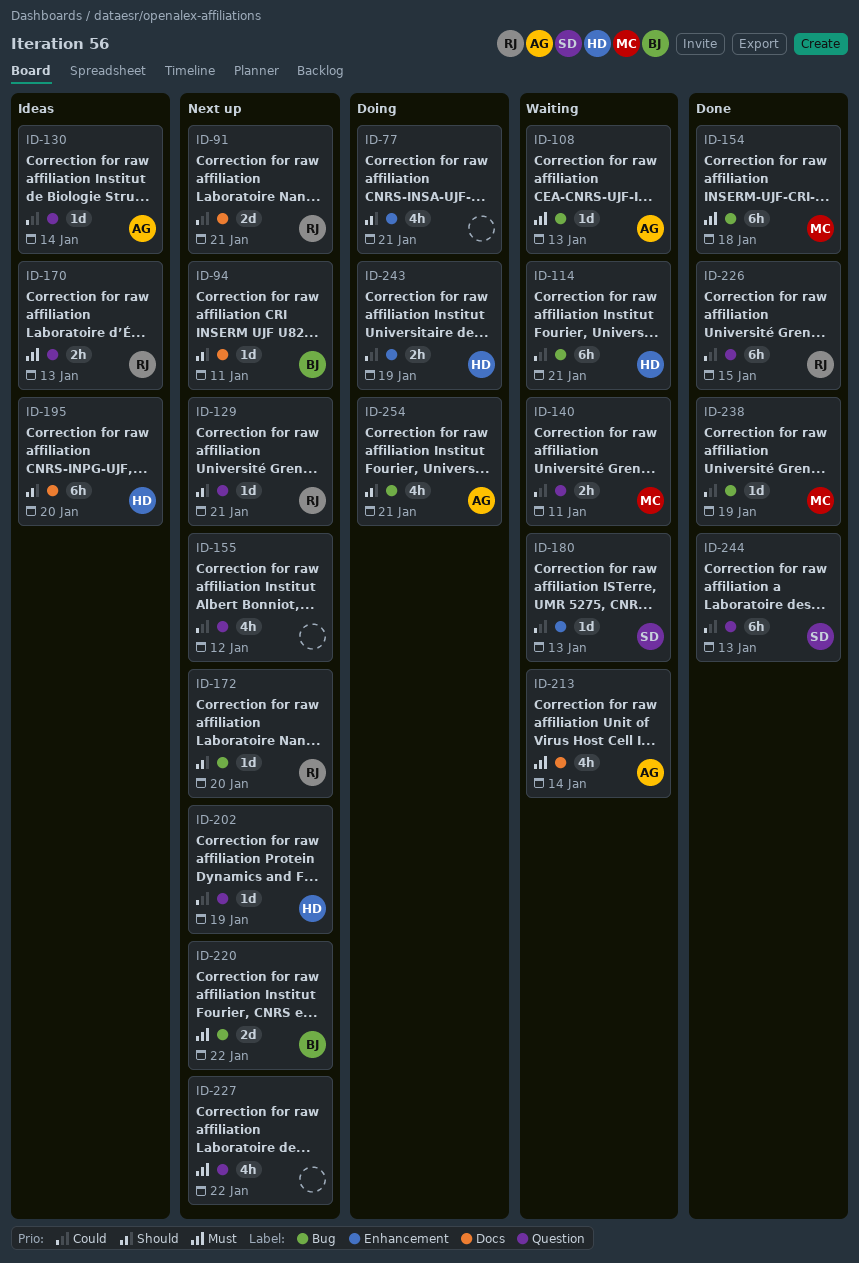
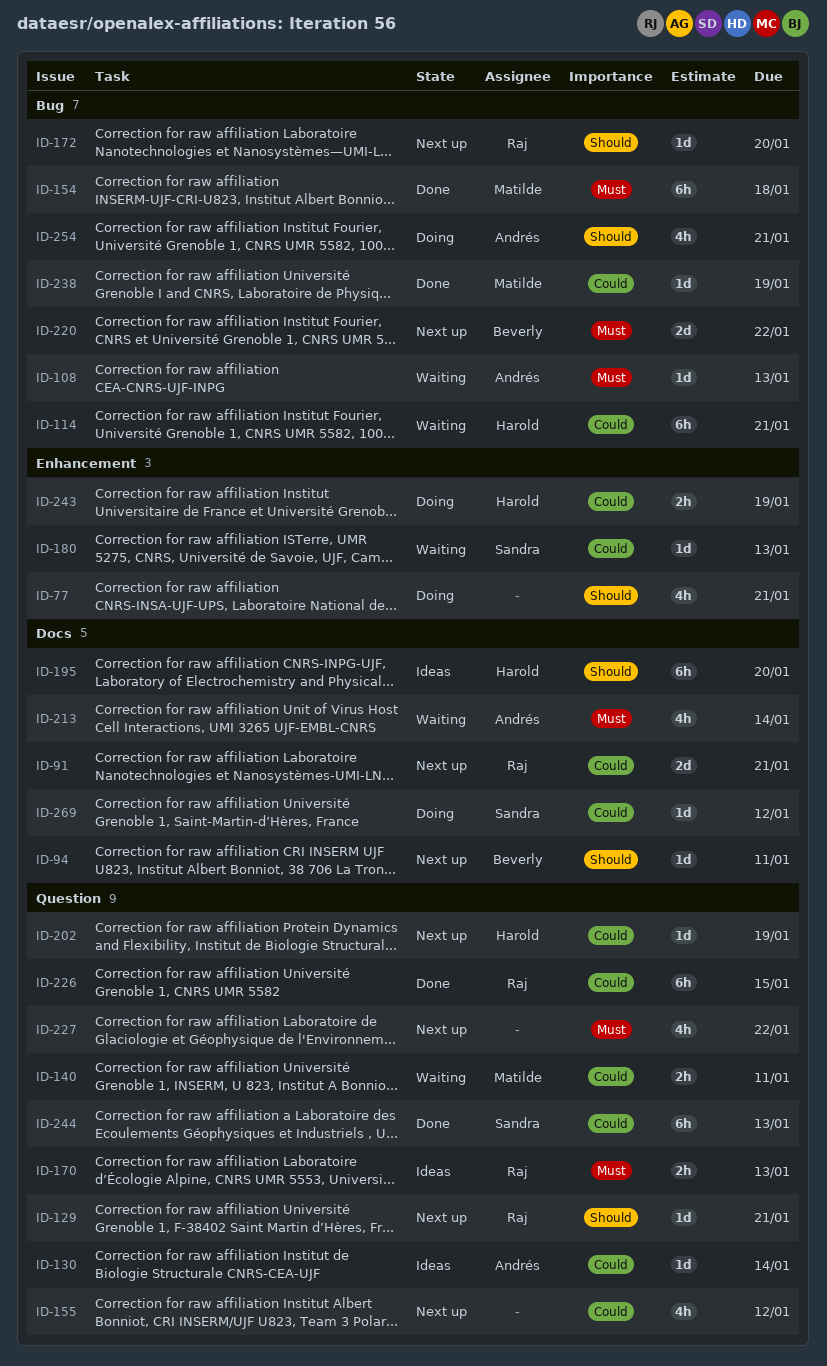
ID-269: none -> present

